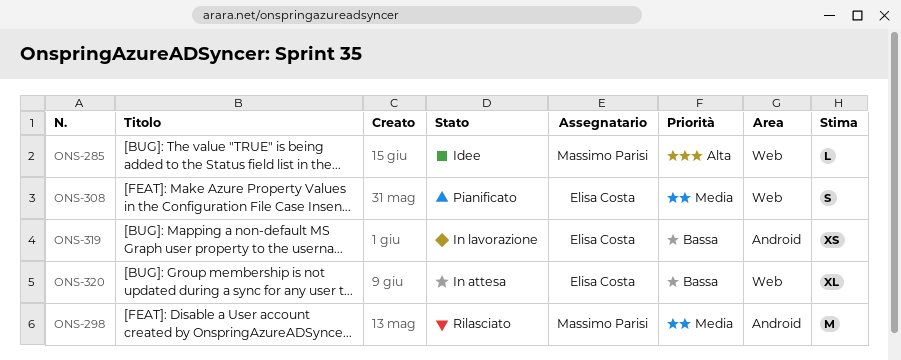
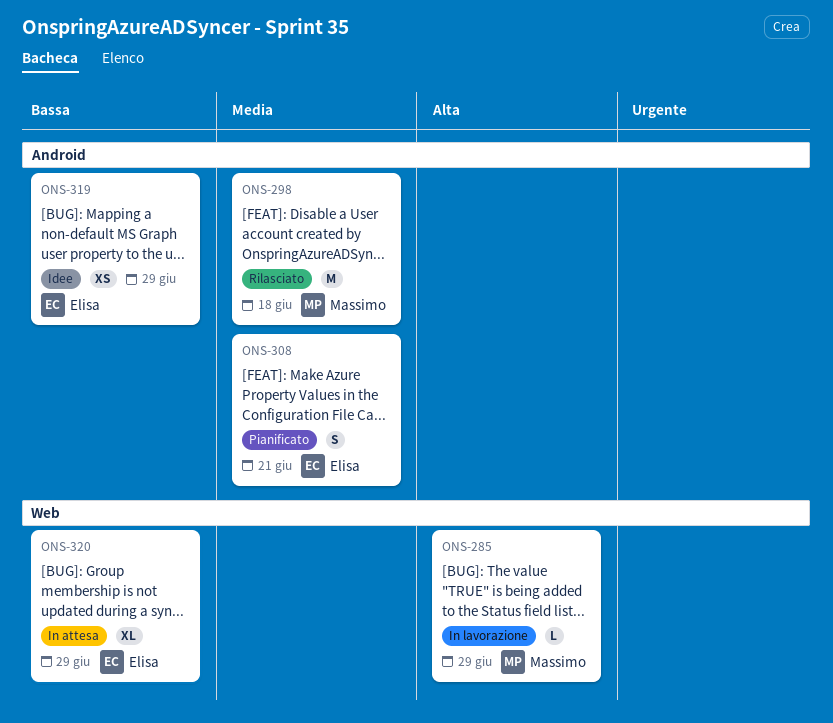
ONS-285, status: Idee -> In lavorazione
ONS-308, label: Web -> Android
ONS-319, status: In lavorazione -> Idee

